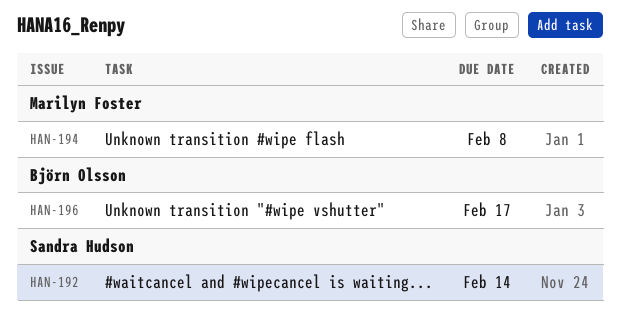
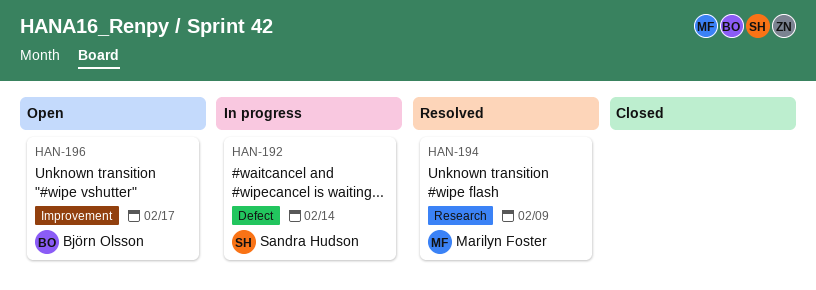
HAN-194, due: Feb 8 -> Feb 9

